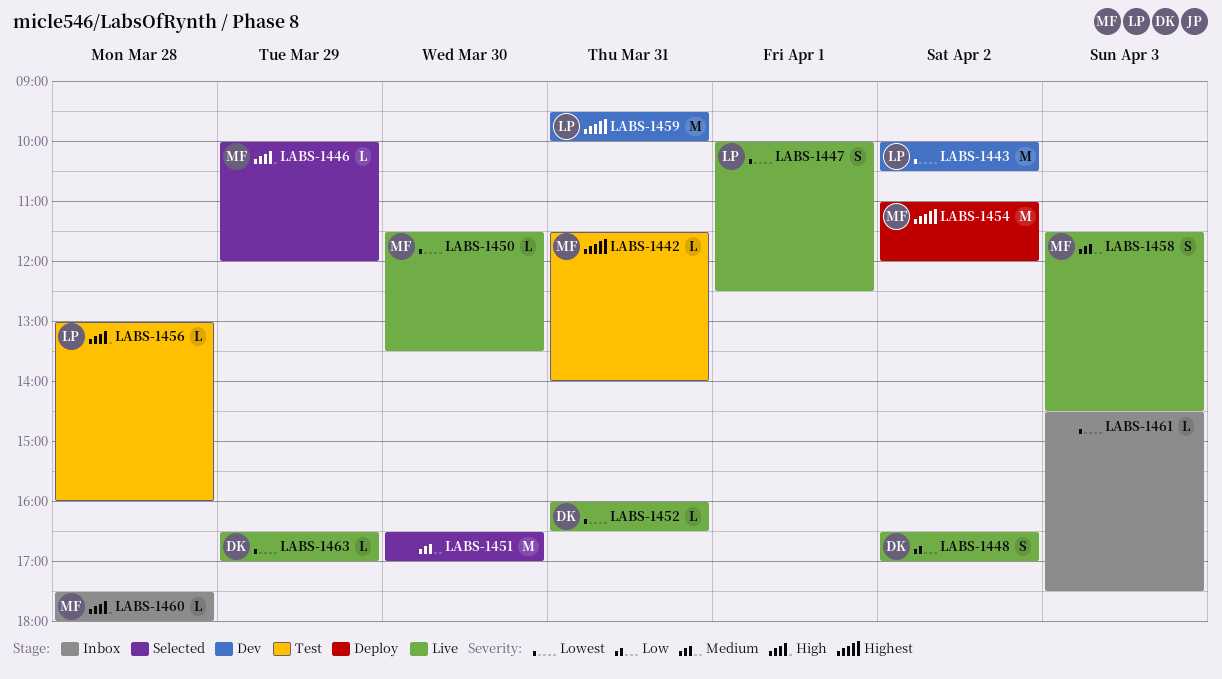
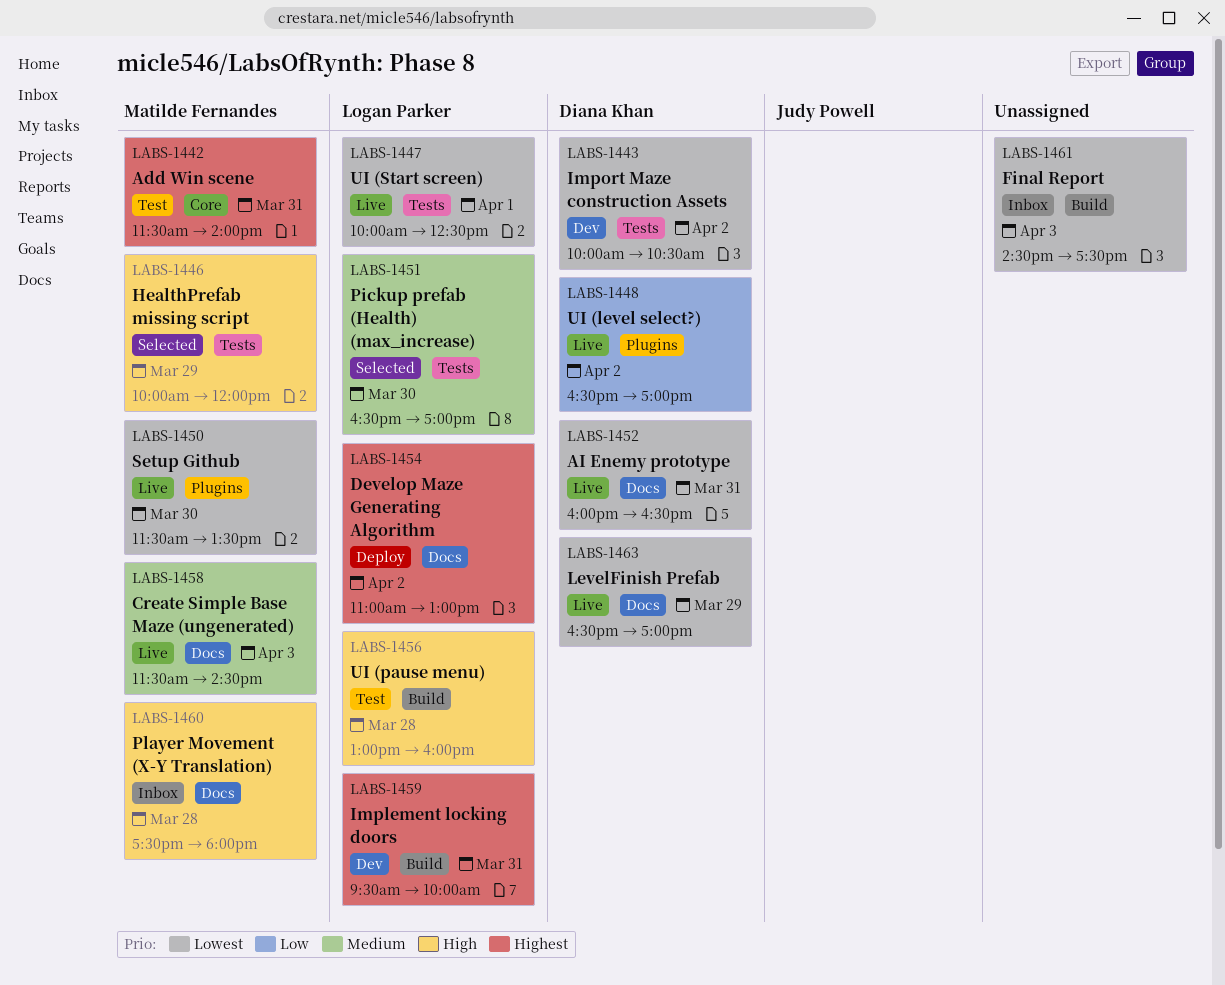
LABS-1443, owner: Logan Parker -> Diana Khan
LABS-1451, owner: none -> Logan Parker
LABS-1454, owner: Matilde Fernandes -> Logan Parker
LABS-1454, ends: 12:00 -> 13:00

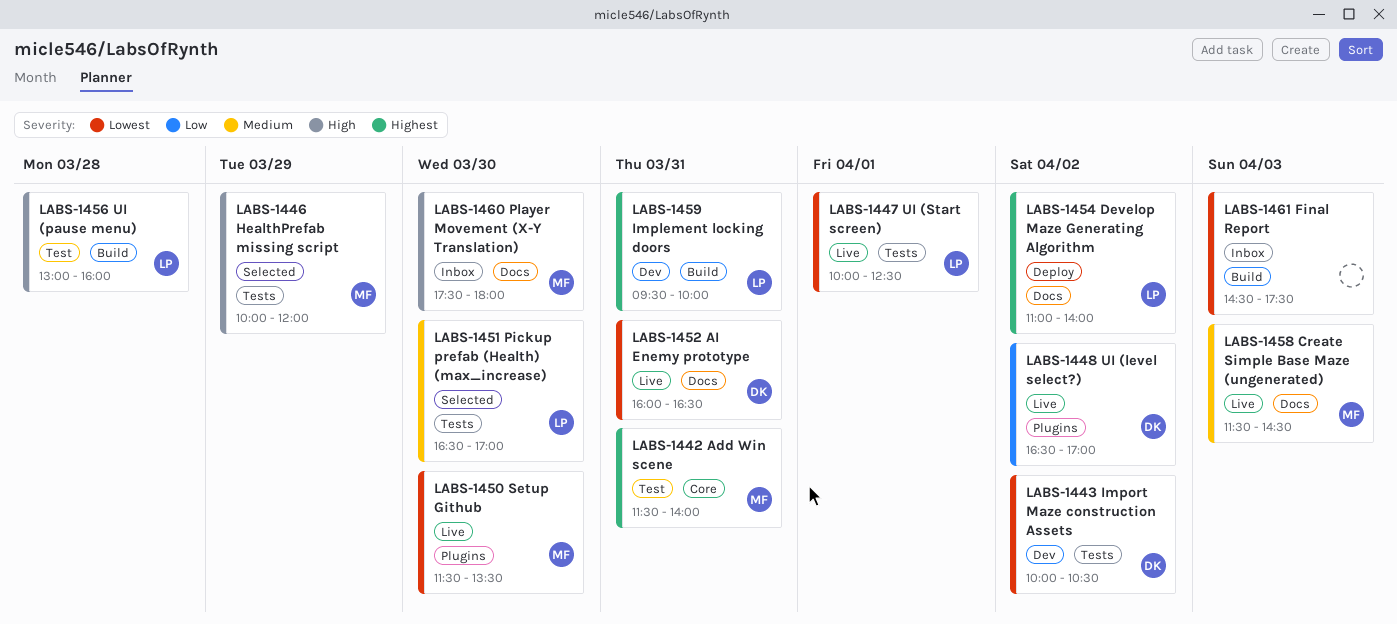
LABS-1454, ends: 13:00 -> 14:00
LABS-1460, day: Mar 28 -> Mar 30
LABS-1463: present -> none

